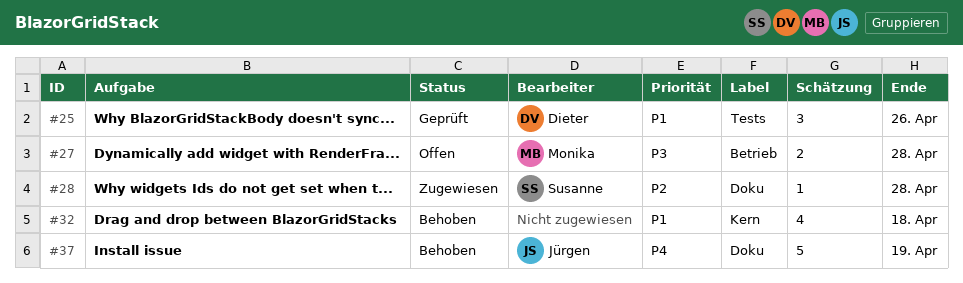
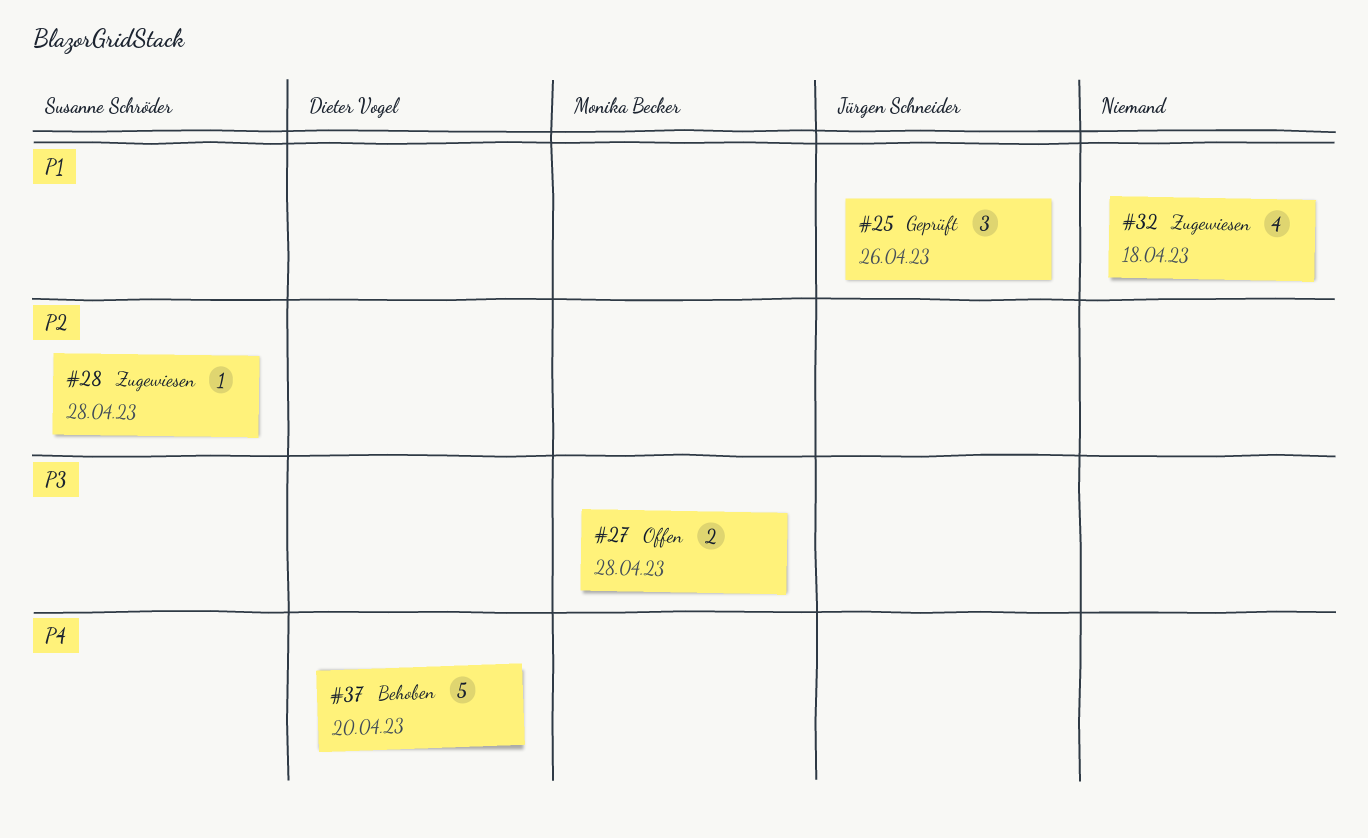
#25, owner: Dieter Vogel -> Jürgen Schneider
#32, status: Behoben -> Zugewiesen
#37, owner: Jürgen Schneider -> Dieter Vogel
#37, due: Apr 19 -> Apr 20

